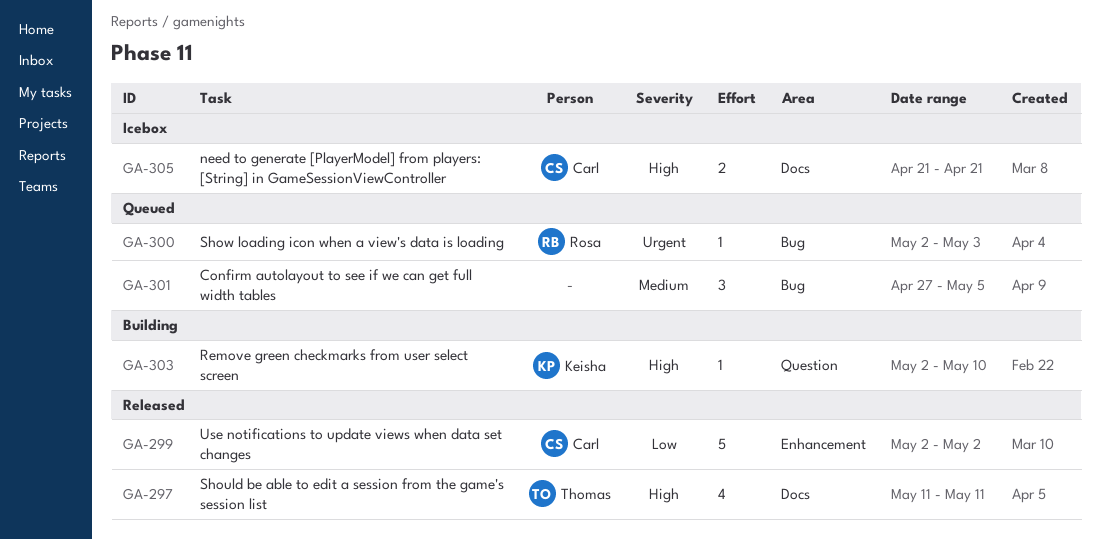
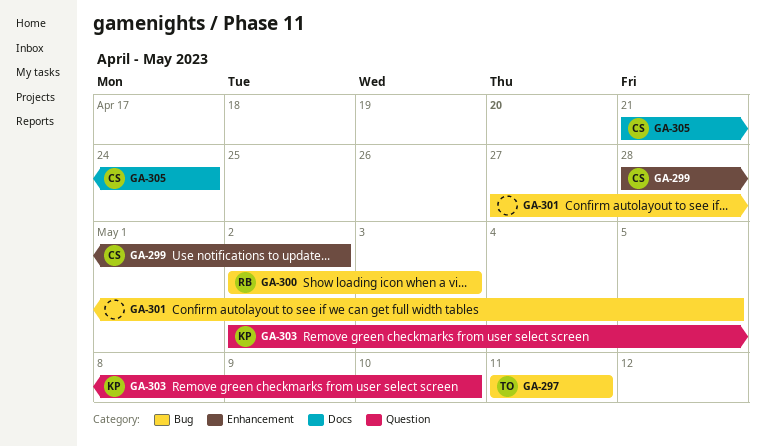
GA-297, label: Docs -> Bug
GA-299, start: May 2 -> Apr 28
GA-305, due: Apr 21 -> Apr 24

